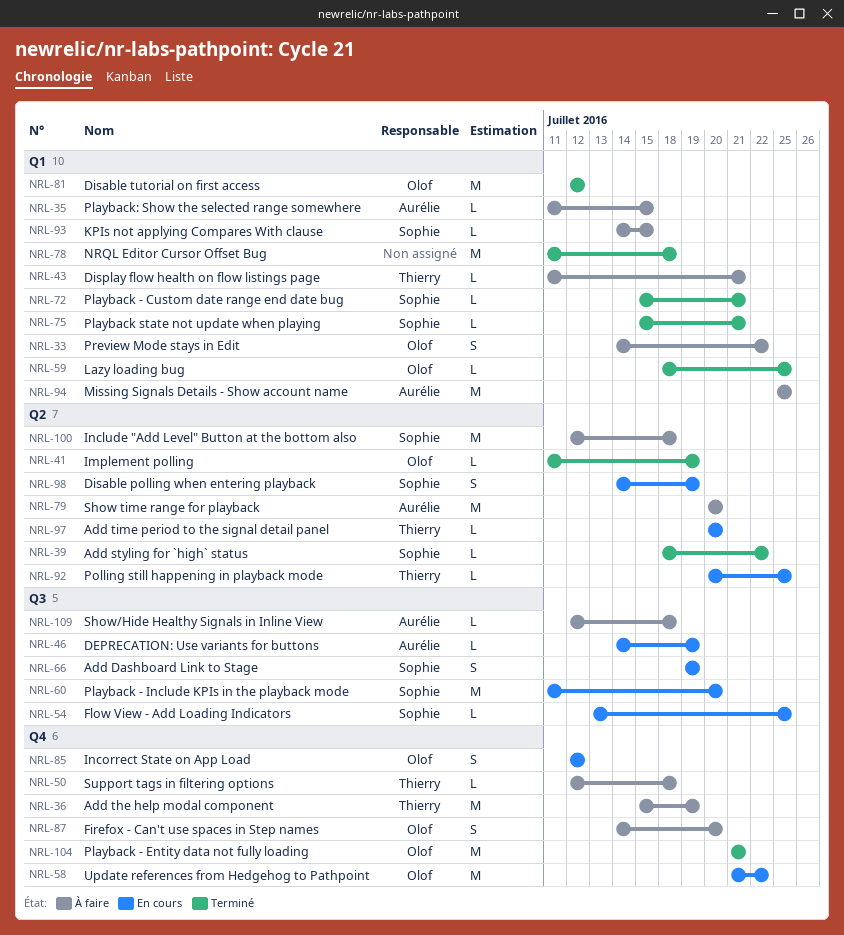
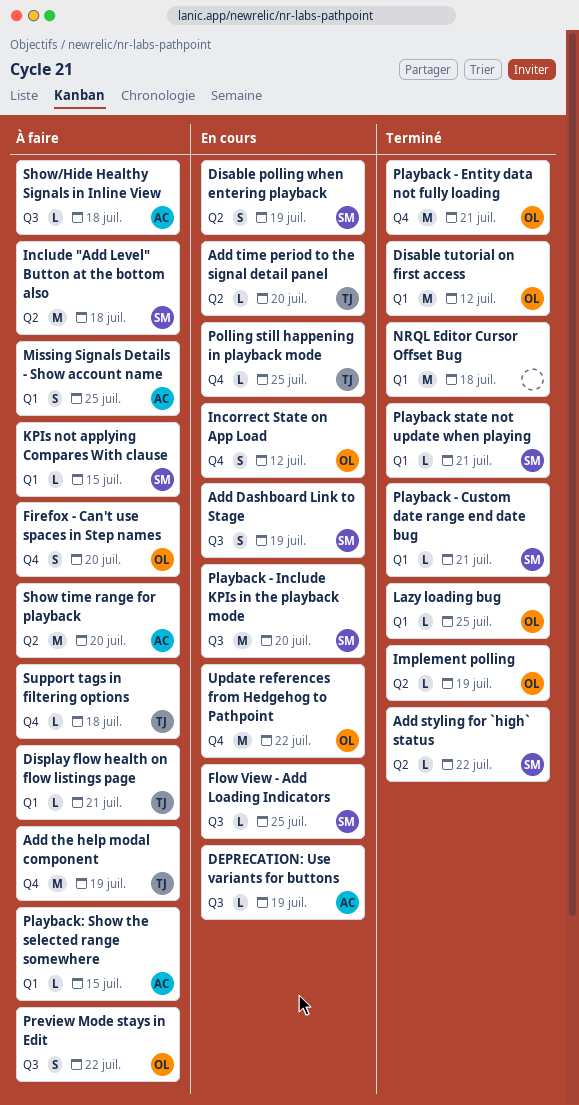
Missing Signals Details - Show account name, estimate: M -> S
Polling still happening in playback mode, label: Q2 -> Q4
Preview Mode stays in Edit, label: Q1 -> Q3

